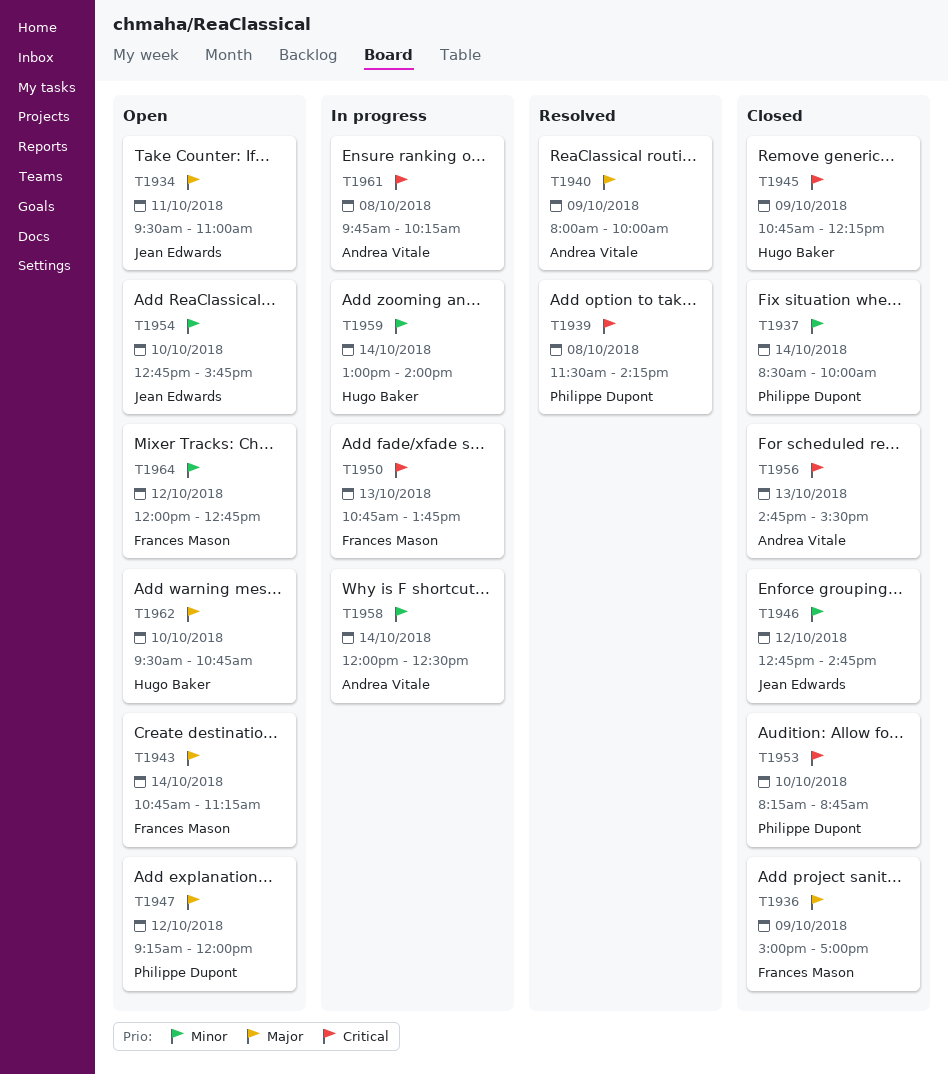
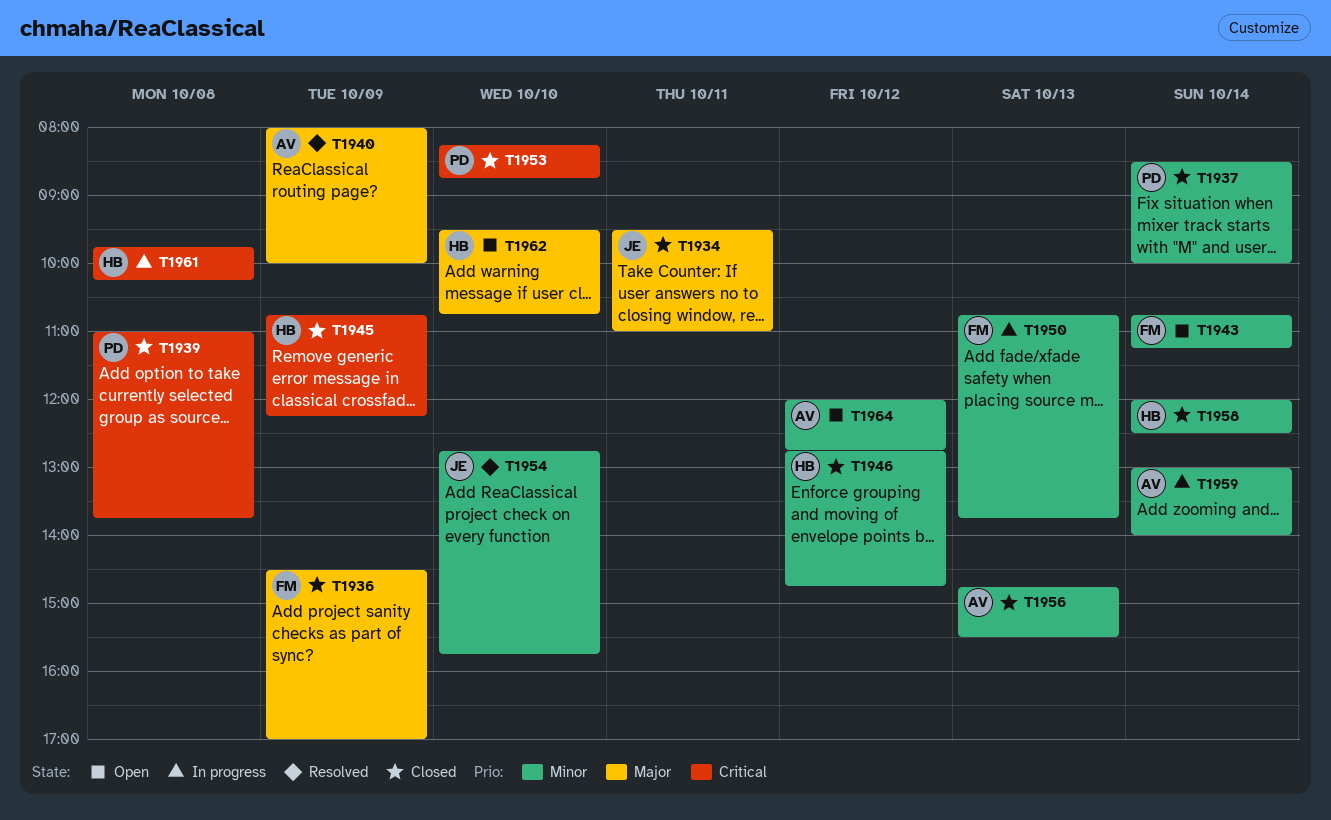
T1934, status: Open -> Closed
T1936, begins: 15:00 -> 14:30
T1939, status: Resolved -> Closed
T1939, begins: 11:30 -> 11:00
T1939, ends: 14:15 -> 13:45
T1943, priority: Major -> Minor
T1946, owner: Jean Edwards -> Hugo Baker
T1947: present -> none
T1950, priority: Critical -> Minor
T1954, status: Open -> Resolved
T1956, priority: Critical -> Minor
T1958, status: In progress -> Closed
T1958, owner: Andrea Vitale -> Hugo Baker
T1959, owner: Hugo Baker -> Andrea Vitale
T1961, owner: Andrea Vitale -> Hugo Baker
T1964, owner: Frances Mason -> Andrea Vitale

